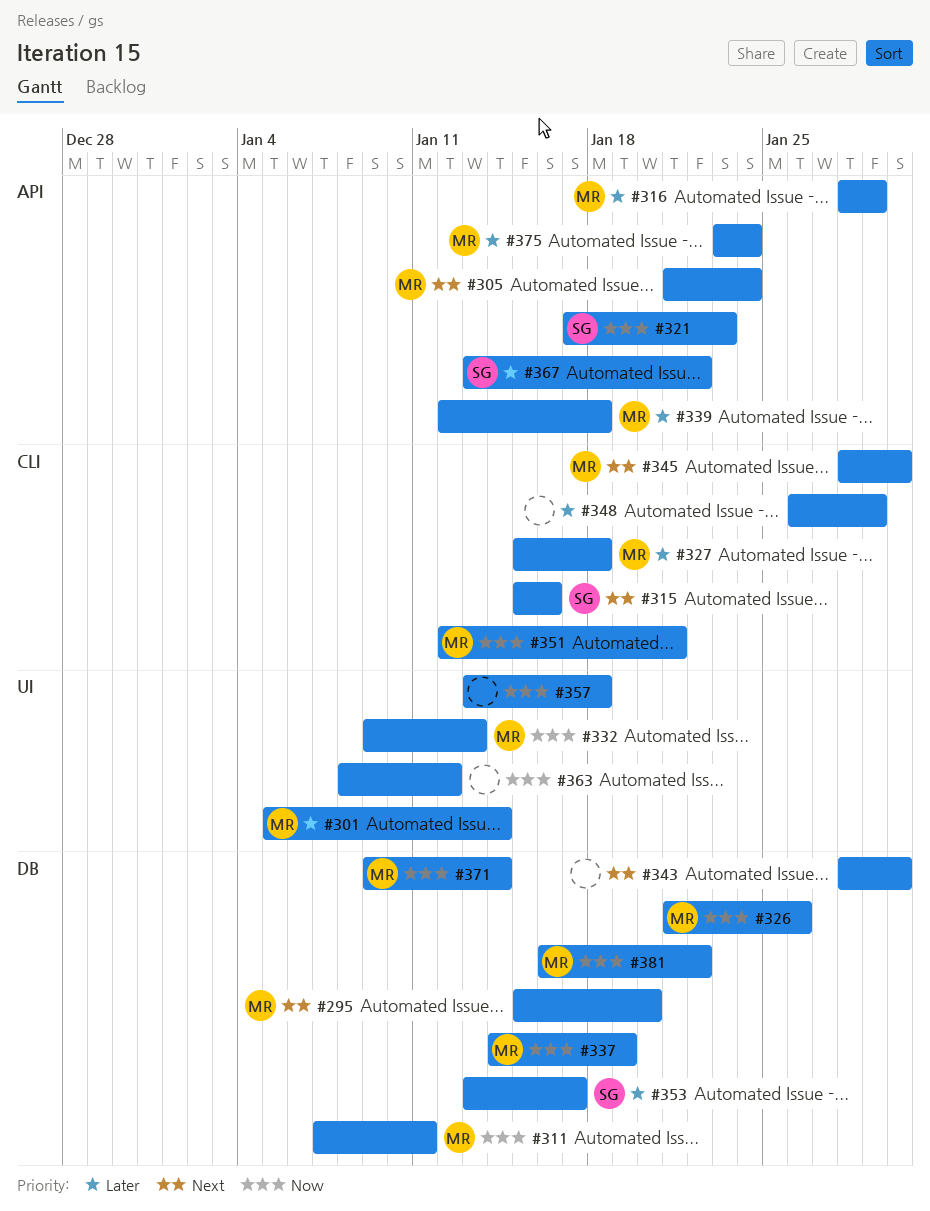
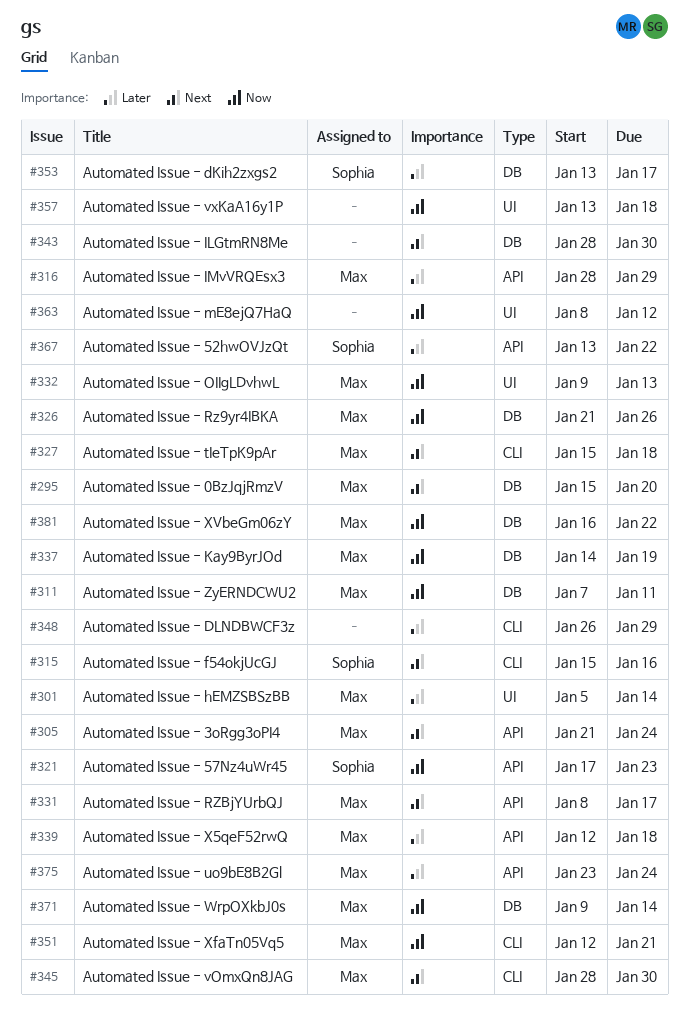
#327, priority: Later -> Next
#331: none -> present

